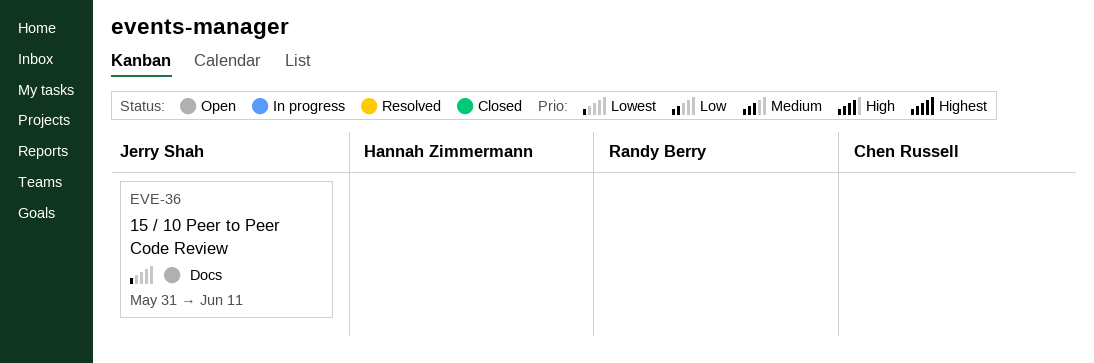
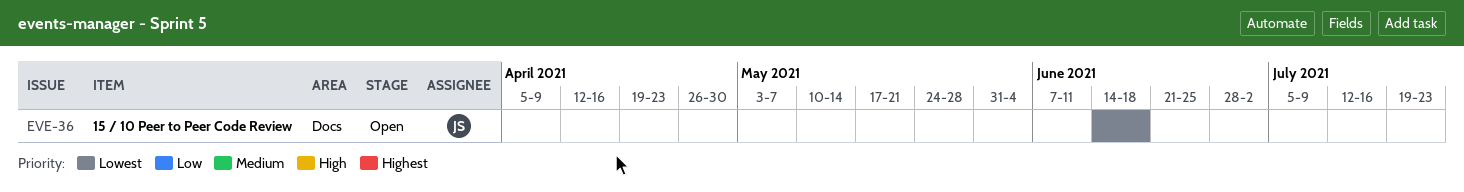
EVE-36, start: May 31 -> Jun 14
EVE-36, due: Jun 11 -> Jun 18

